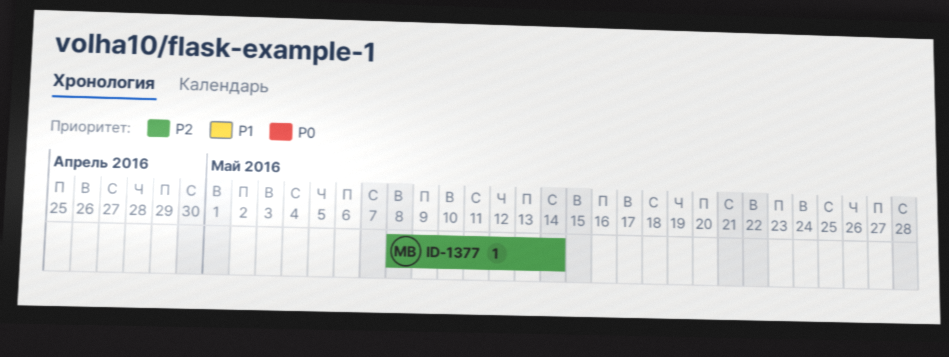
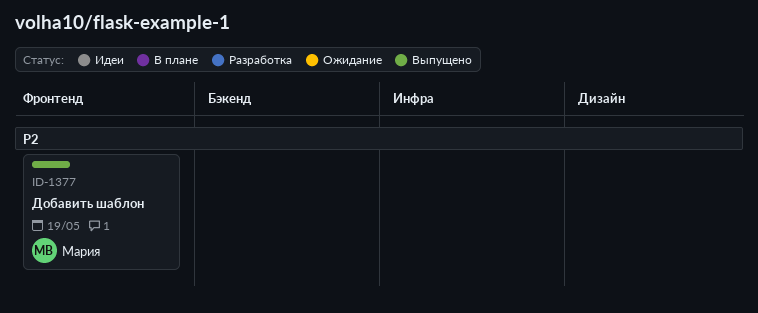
ID-1377, due: May 14 -> May 19

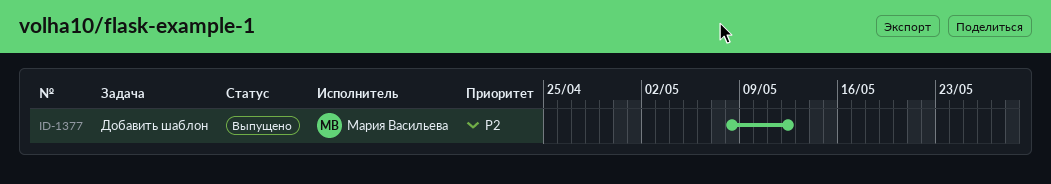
ID-1377, due: May 19 -> May 12

